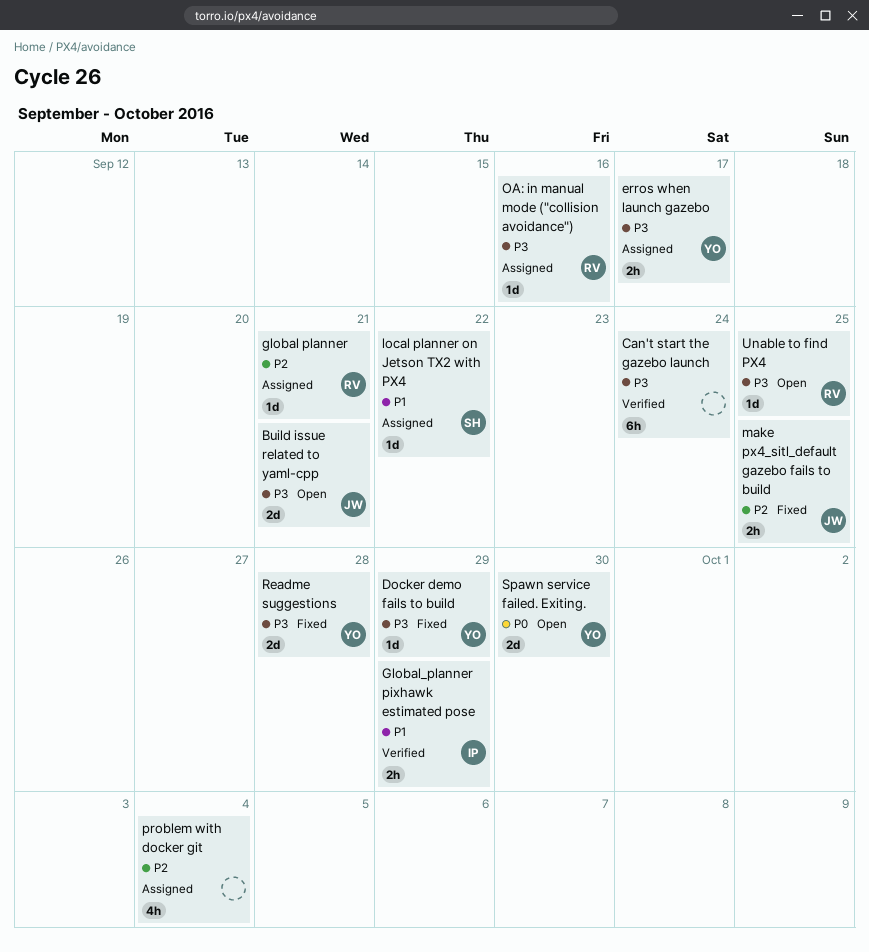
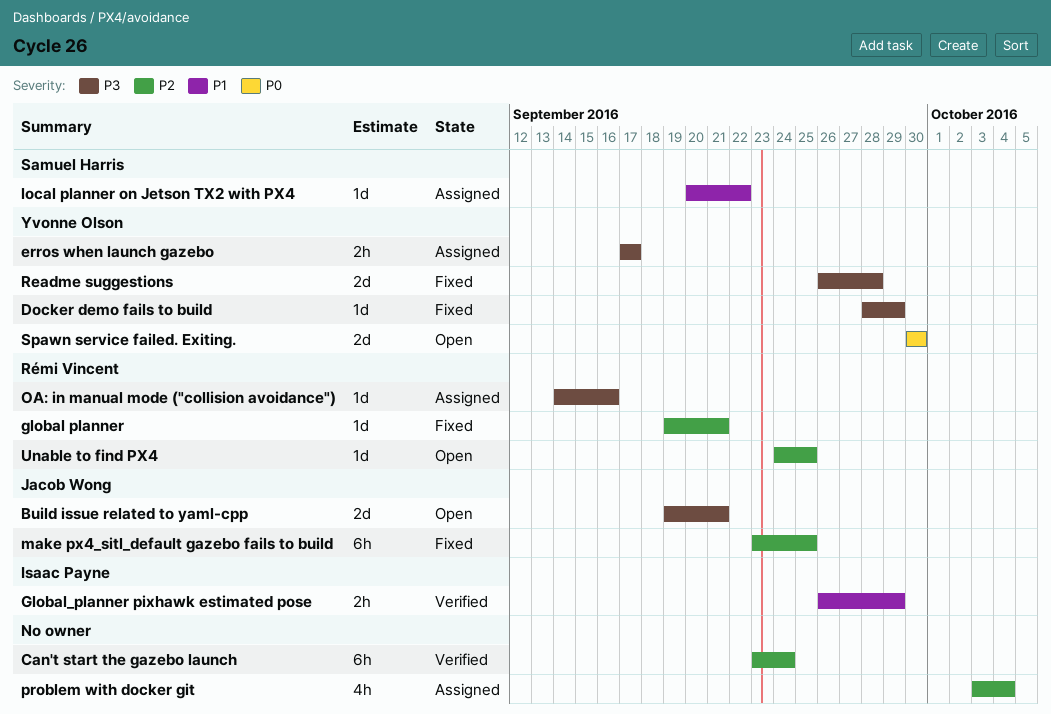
Can't start the gazebo launch, priority: P3 -> P2
global planner, status: Assigned -> Fixed
make px4_sitl_default gazebo fails to build, estimate: 2h -> 6h
Unable to find PX4, priority: P3 -> P2

